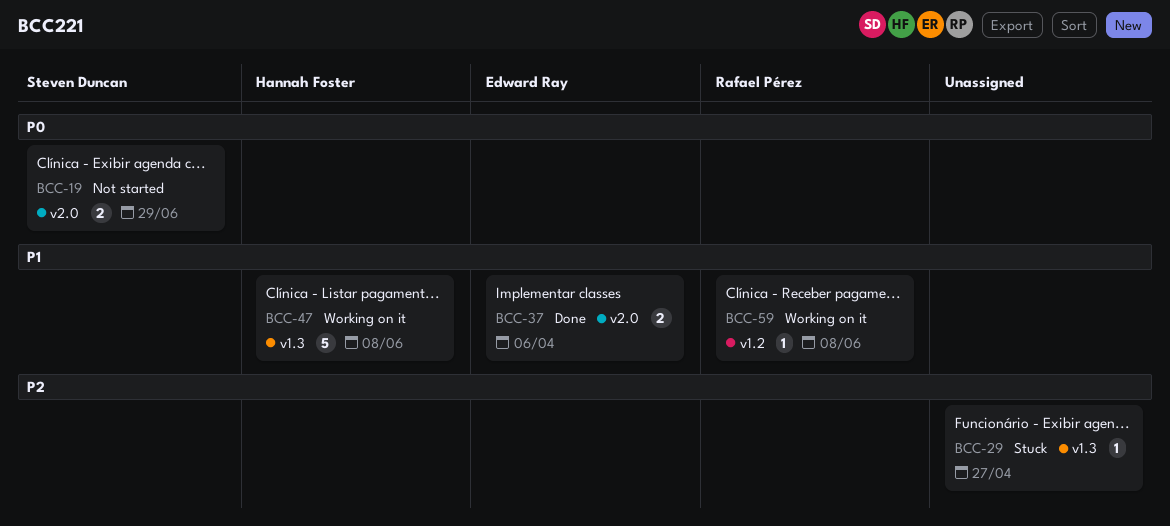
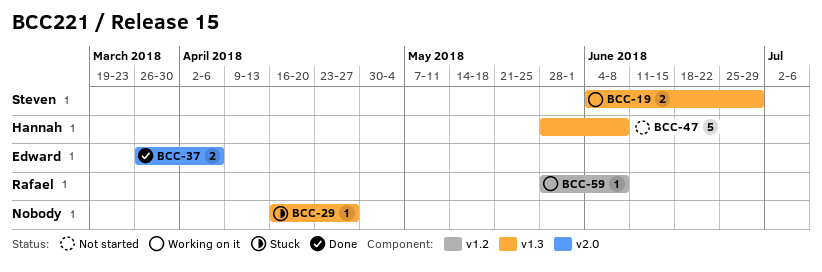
BCC-19, status: Not started -> Working on it
BCC-19, label: v2.0 -> v1.3
BCC-47, status: Working on it -> Not started

